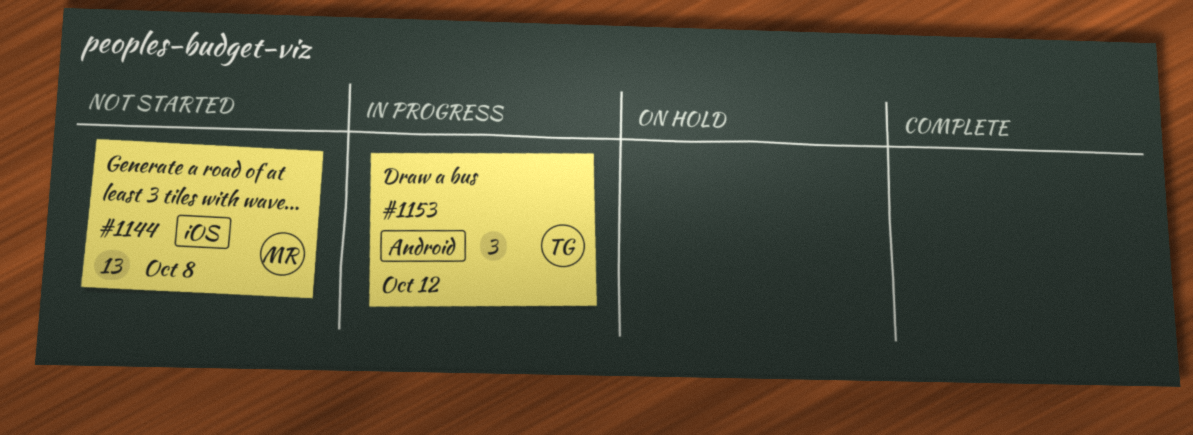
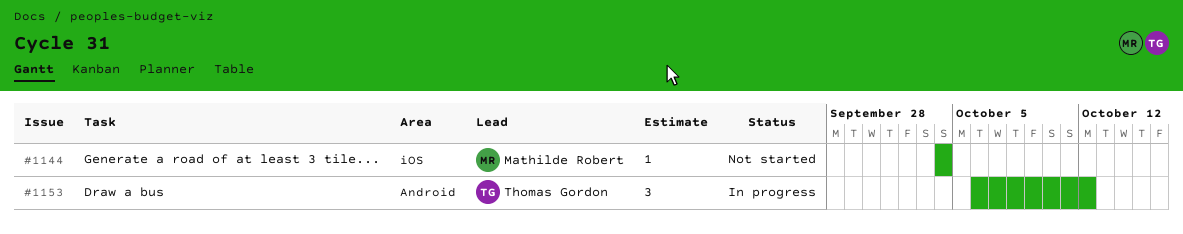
#1144, estimate: 13 -> 1
#1144, due: Oct 8 -> Oct 4

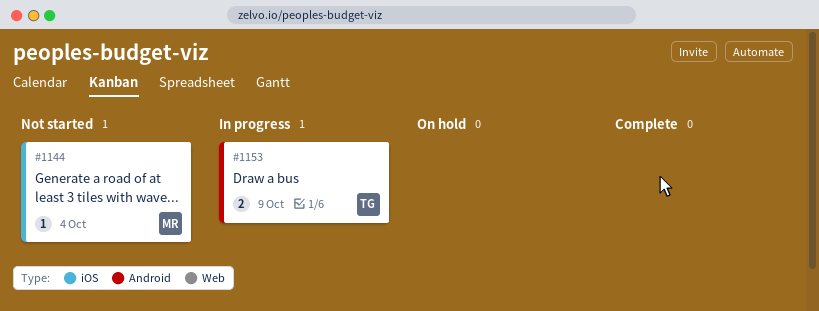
#1153, estimate: 3 -> 2
#1153, due: Oct 12 -> Oct 9

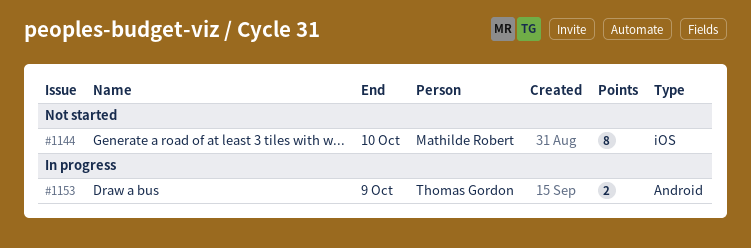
#1144, estimate: 1 -> 8
#1144, due: Oct 4 -> Oct 10

